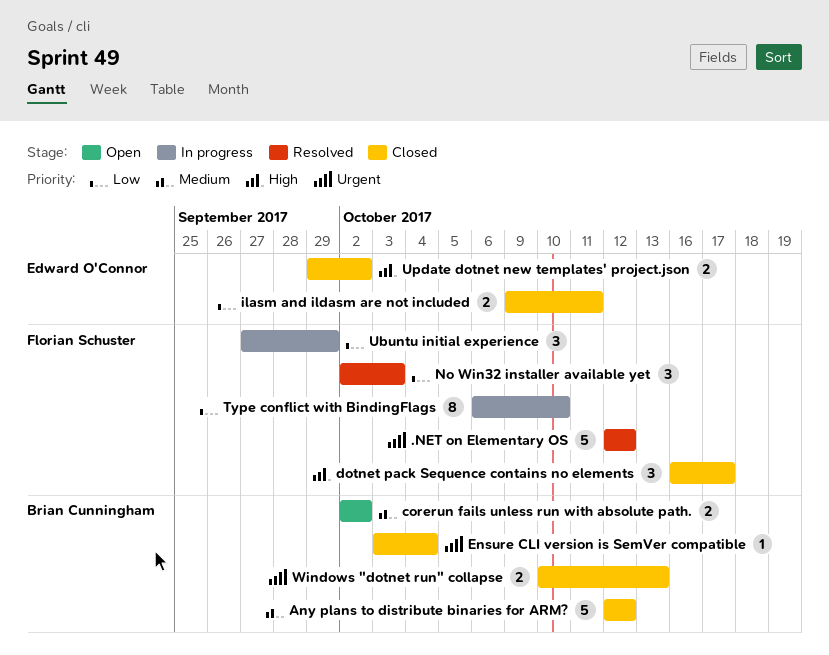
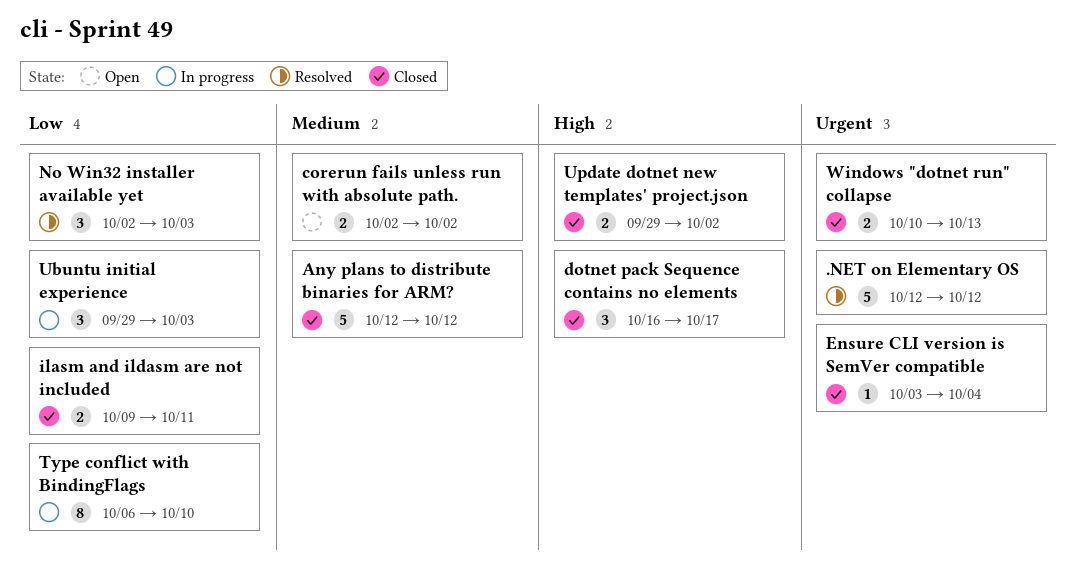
Ubuntu initial experience, start: Sep 27 -> Sep 29
Ubuntu initial experience, due: Sep 29 -> Oct 3

